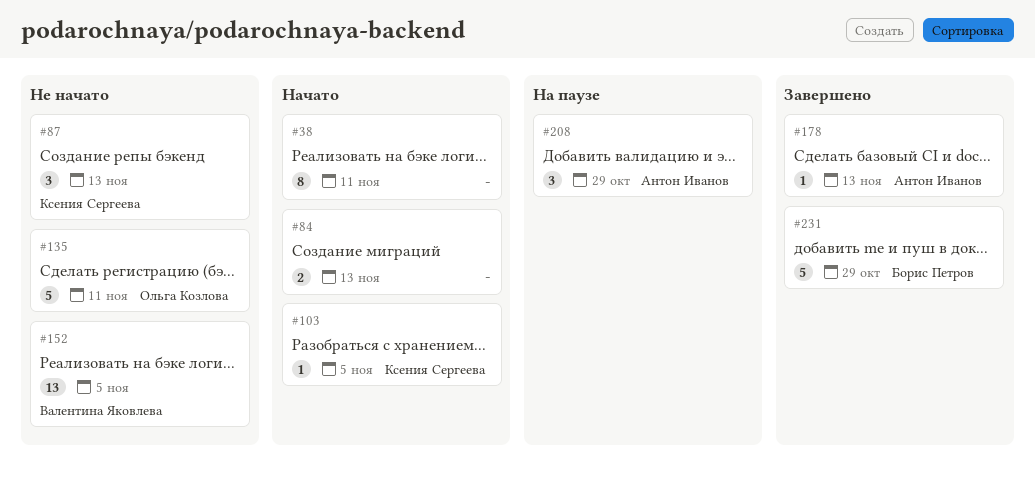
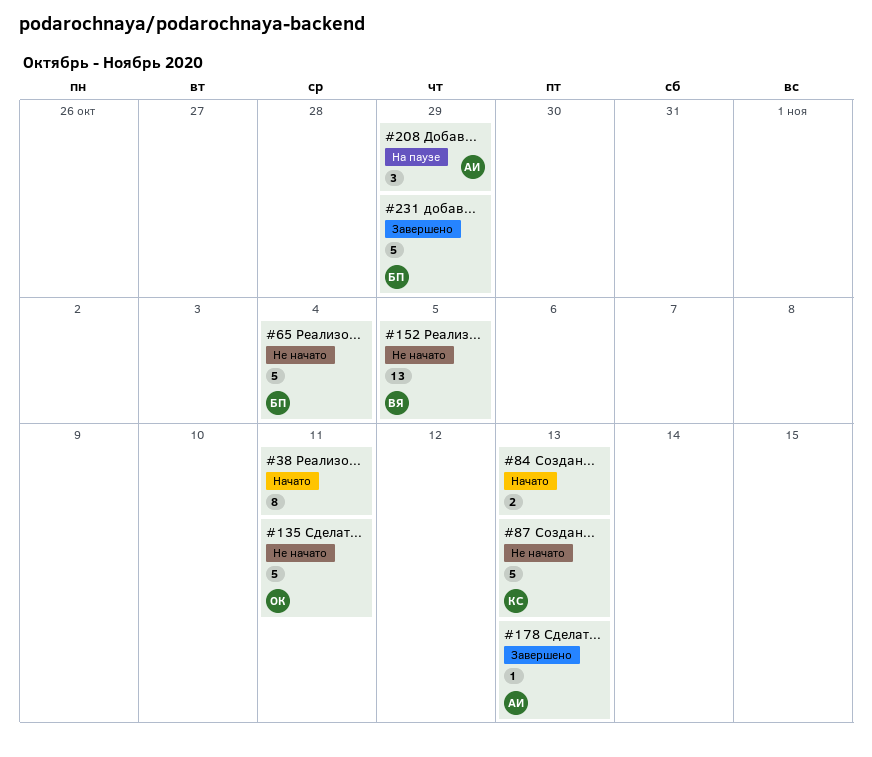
#65: none -> present
#87, estimate: 3 -> 5
#103: present -> none

